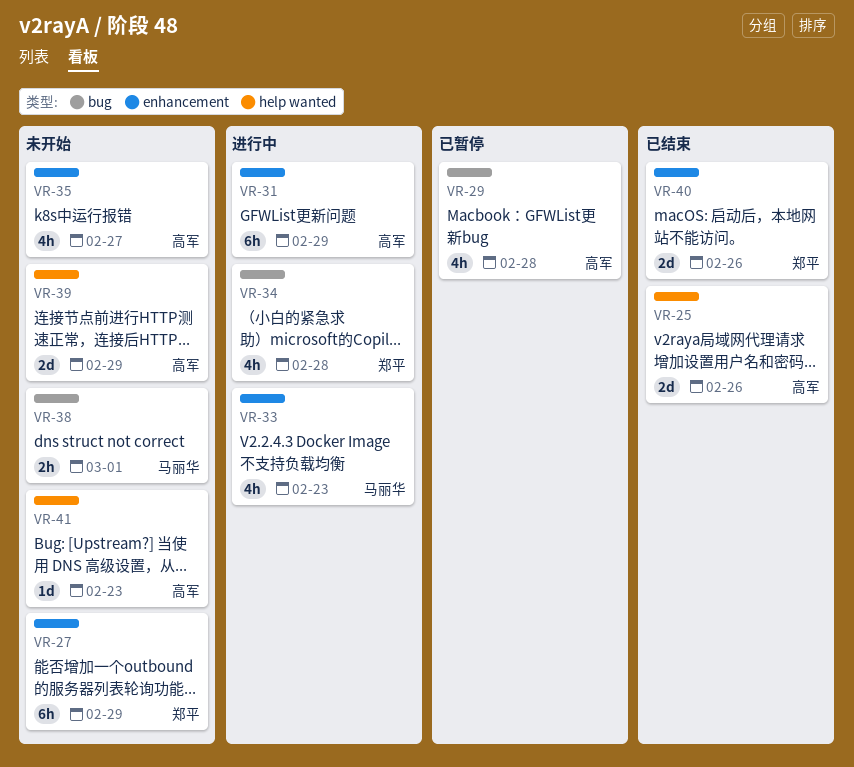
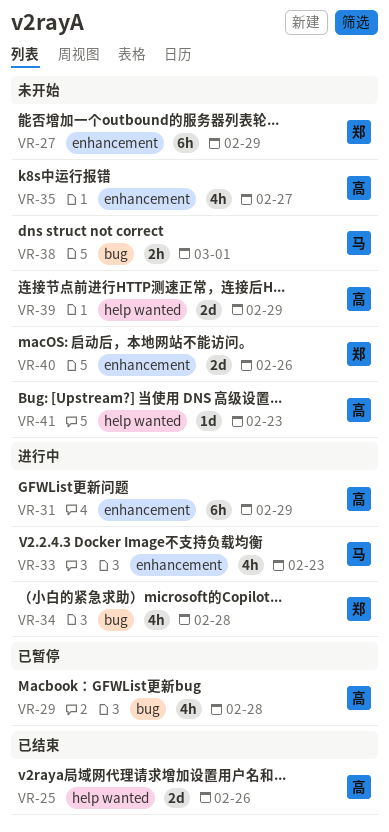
VR-40, status: 已结束 -> 未开始

